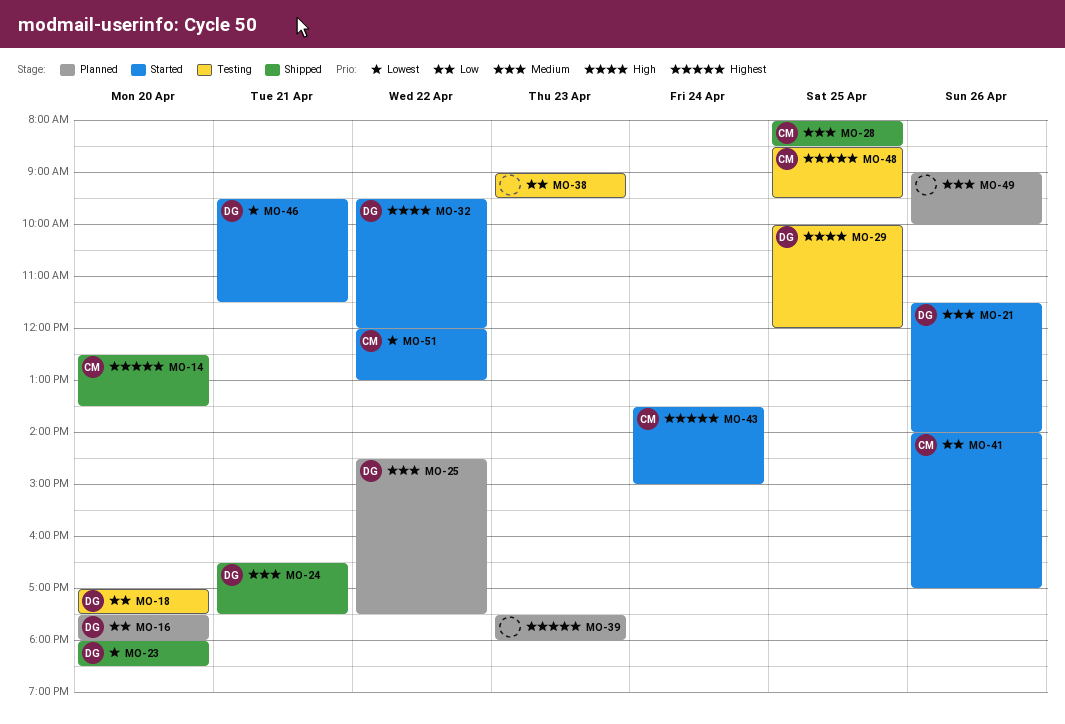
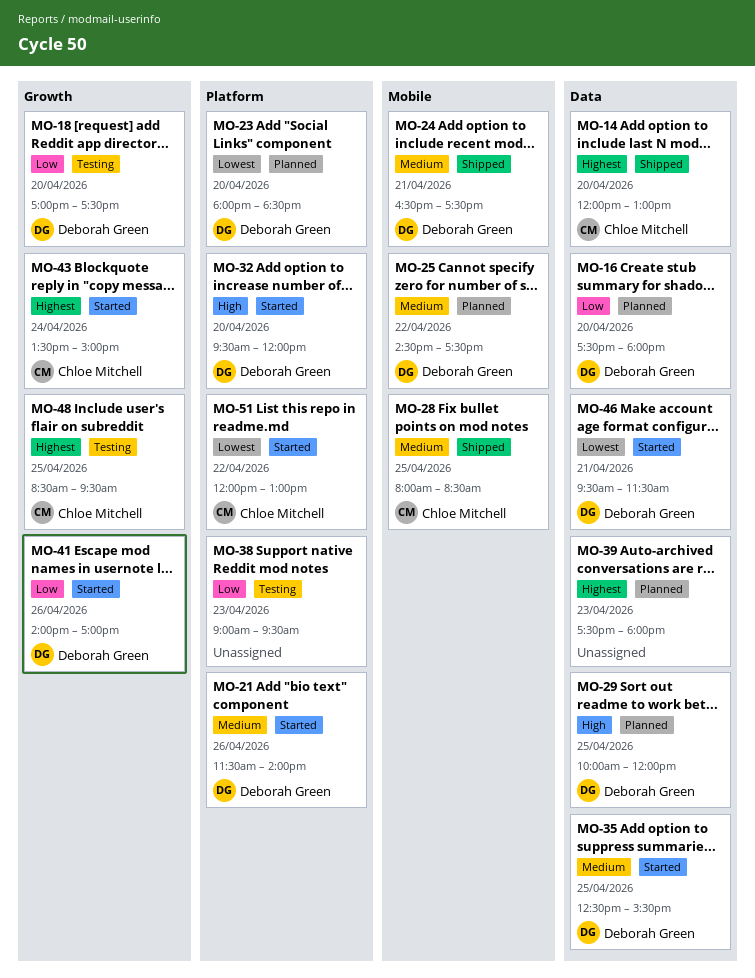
MO-14, begins: 12:30 -> 12:00
MO-14, ends: 13:30 -> 13:00
MO-23, status: Shipped -> Planned
MO-29, status: Testing -> Planned
MO-32, day: Apr 22 -> Apr 20
MO-35: none -> present
MO-41, owner: Chloe Mitchell -> Deborah Green
MO-49: present -> none

